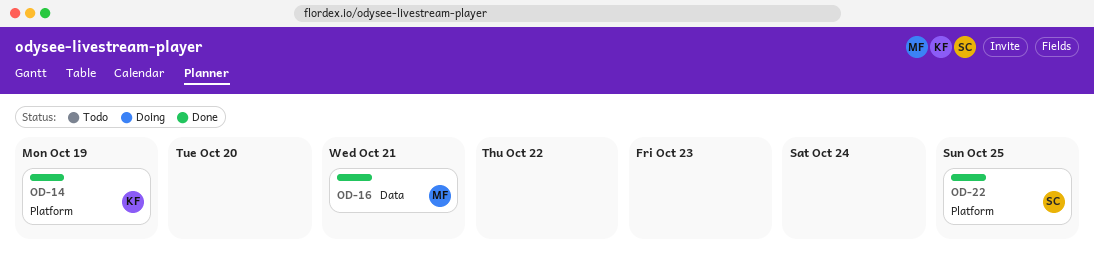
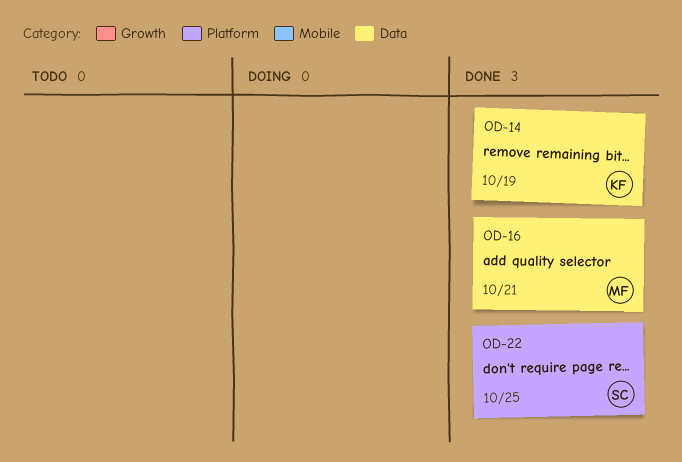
OD-14, label: Platform -> Data

